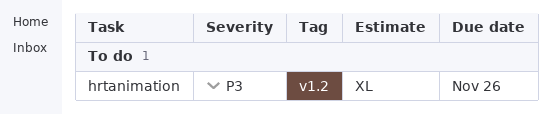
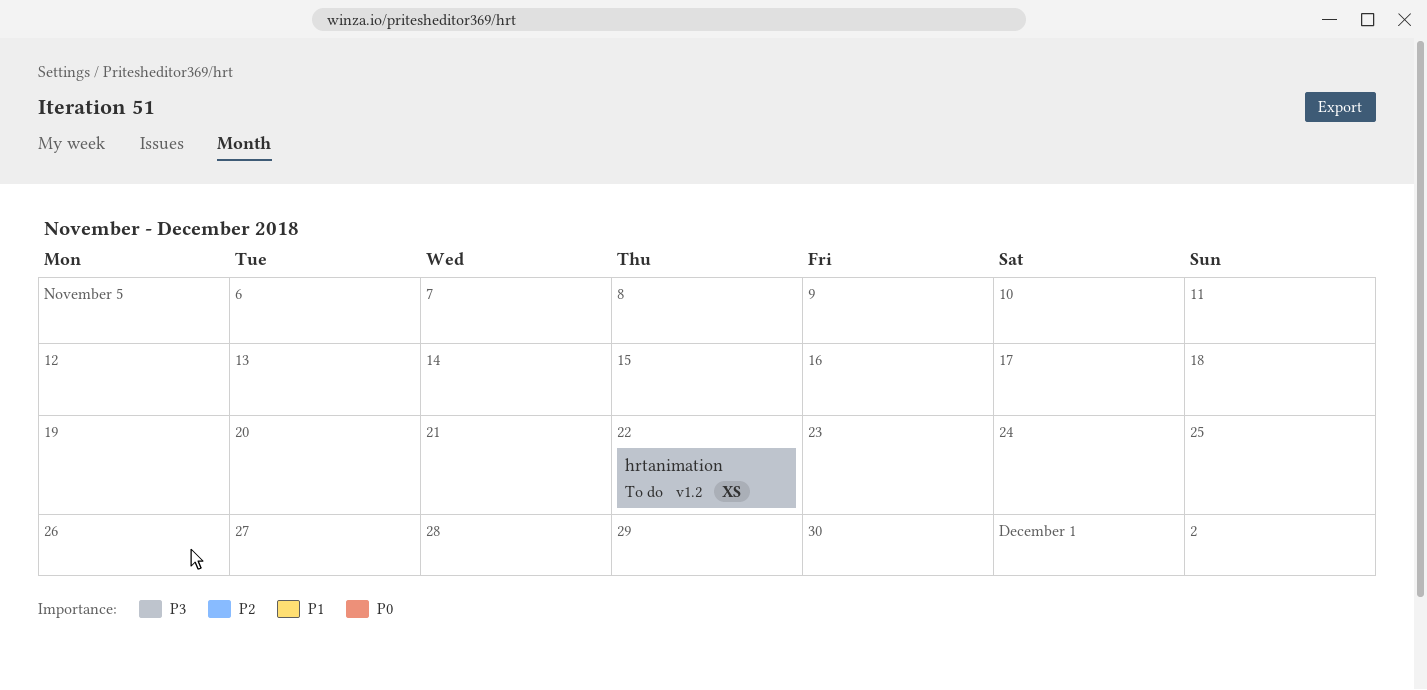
hrtanimation, estimate: XL -> XS
hrtanimation, due: Nov 26 -> Nov 22

